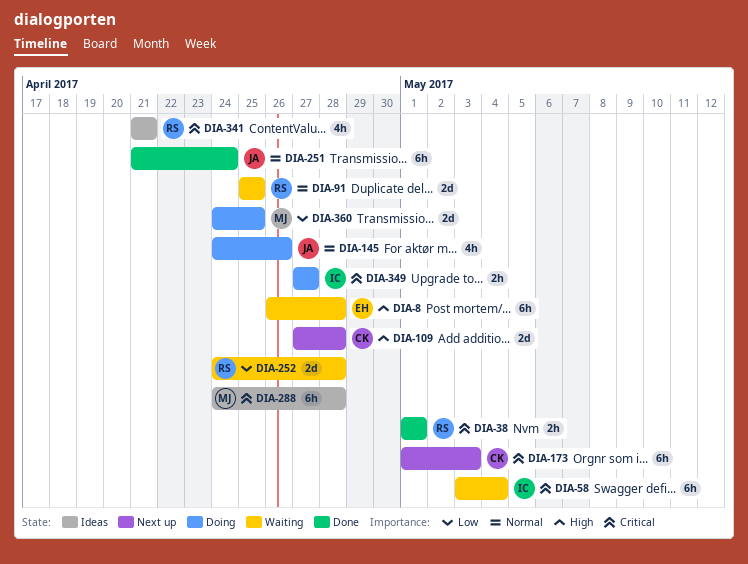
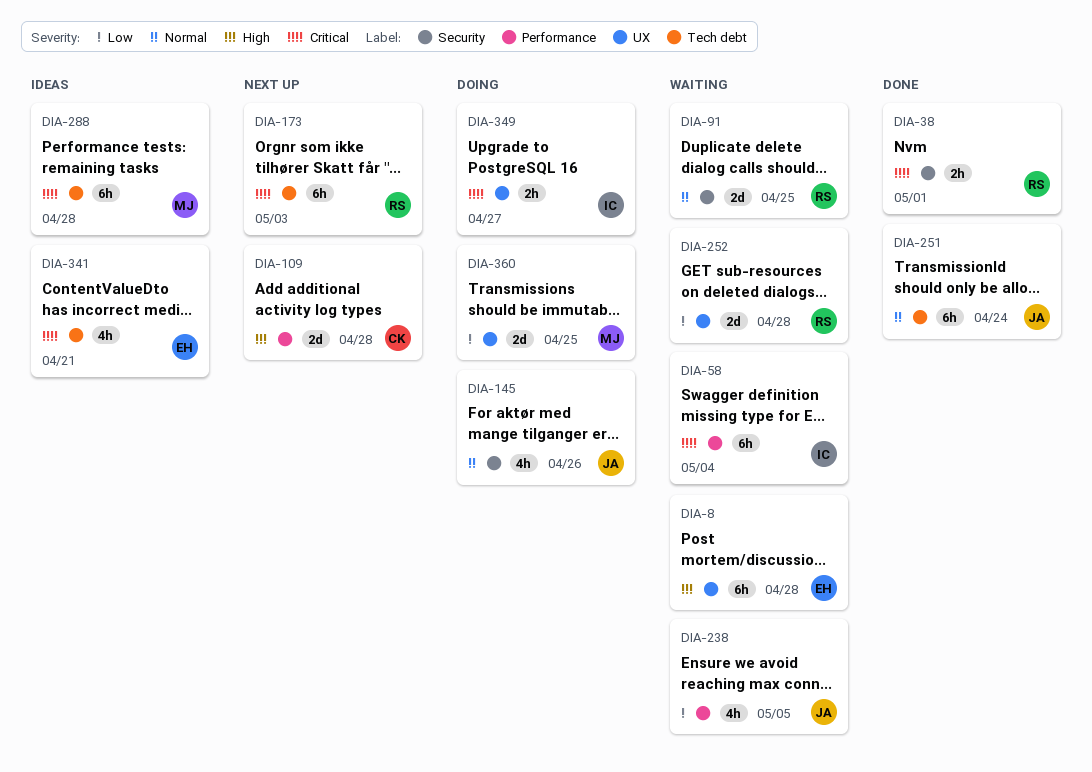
DIA-173, owner: CK -> RS
DIA-238: none -> present
DIA-341, owner: RS -> EH

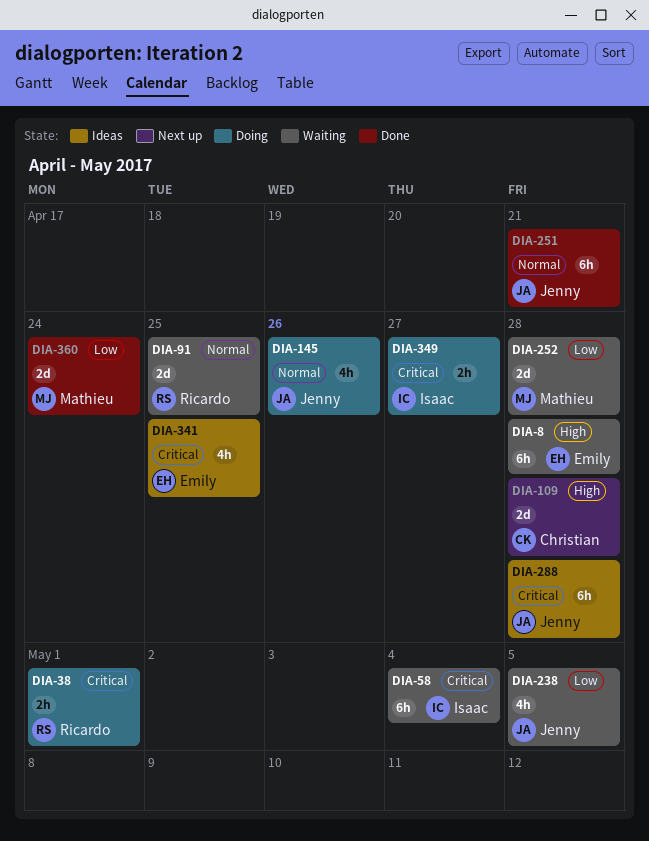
DIA-38, status: Done -> Doing
DIA-173: present -> none
DIA-251, due: Apr 24 -> Apr 21
DIA-252, owner: Ricardo -> Mathieu
DIA-288, owner: Mathieu -> Jenny
DIA-341, due: Apr 21 -> Apr 25
DIA-360, status: Doing -> Done
DIA-360, due: Apr 25 -> Apr 24

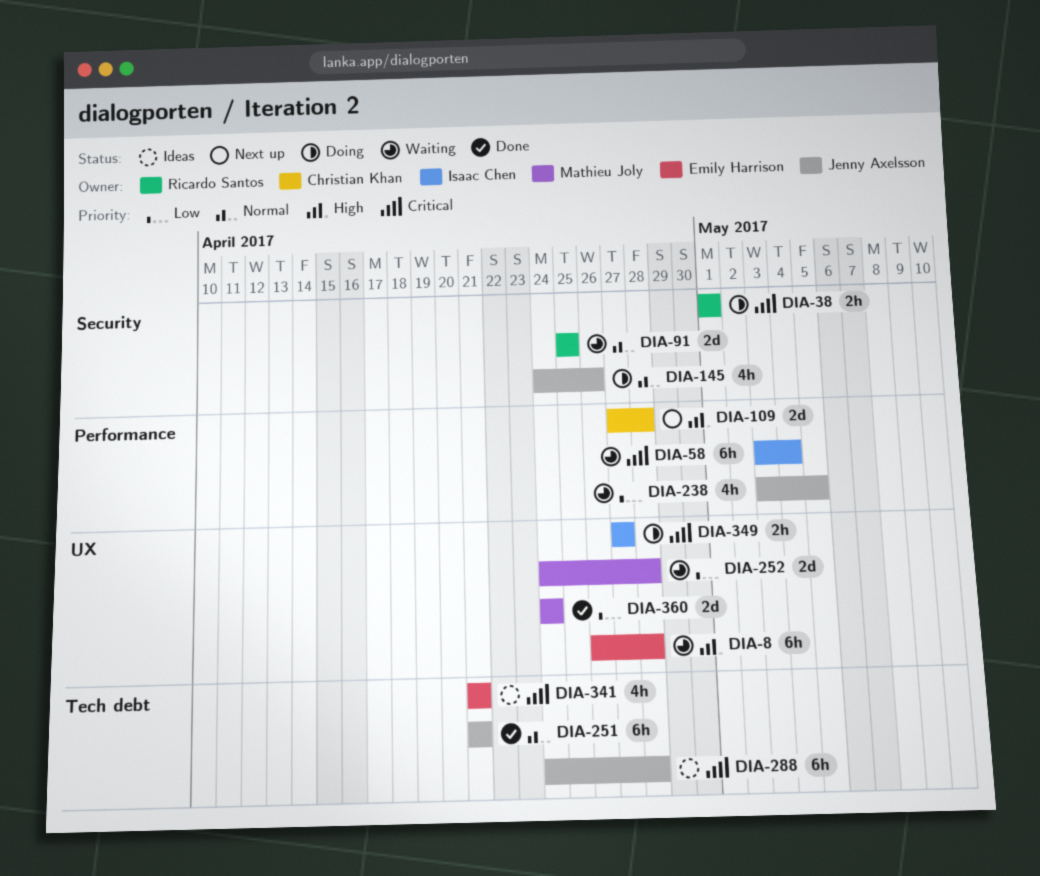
DIA-341, due: Apr 25 -> Apr 21

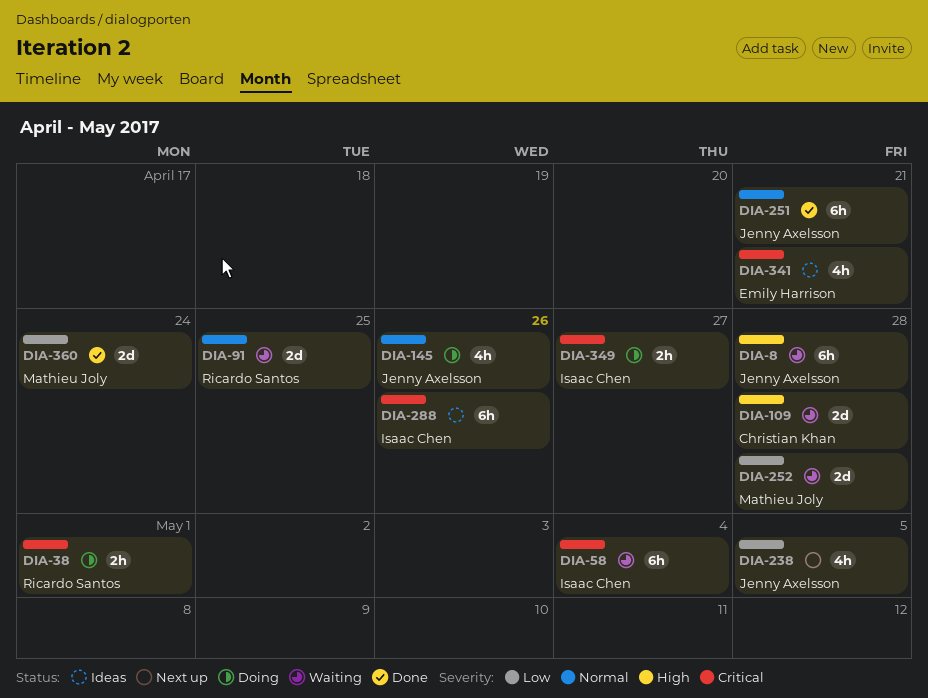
DIA-8, owner: Emily Harrison -> Jenny Axelsson
DIA-109, status: Next up -> Waiting
DIA-238, status: Waiting -> Next up
DIA-288, owner: Jenny Axelsson -> Isaac Chen
DIA-288, due: Apr 28 -> Apr 26

